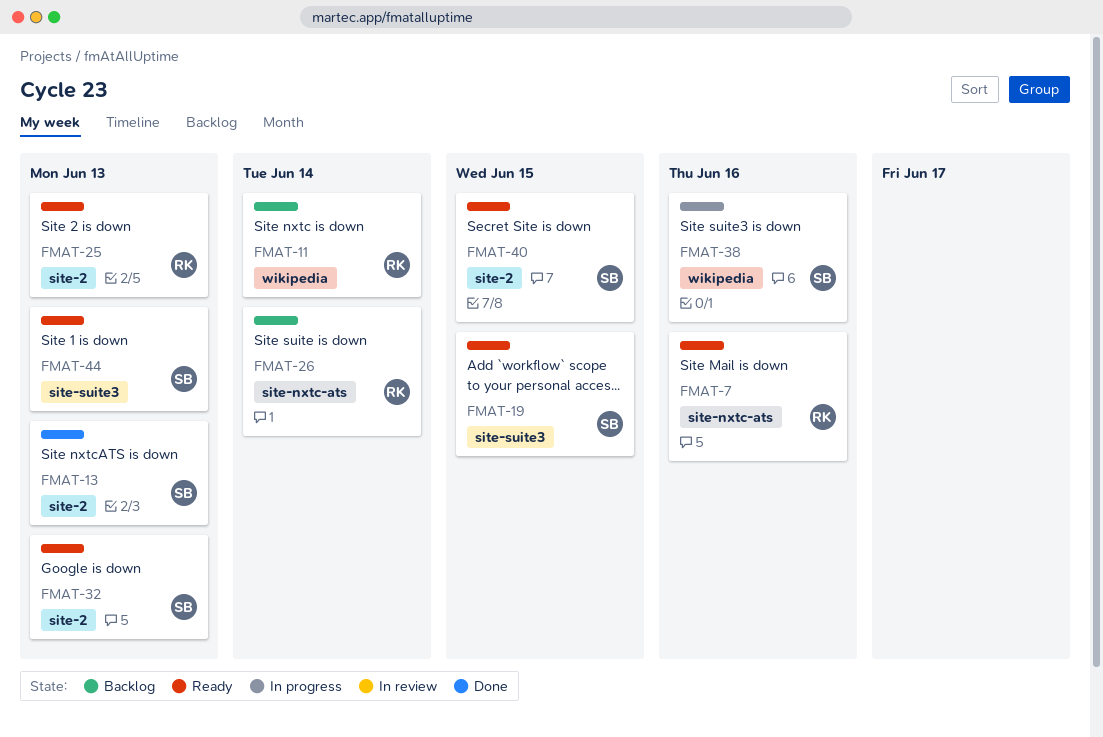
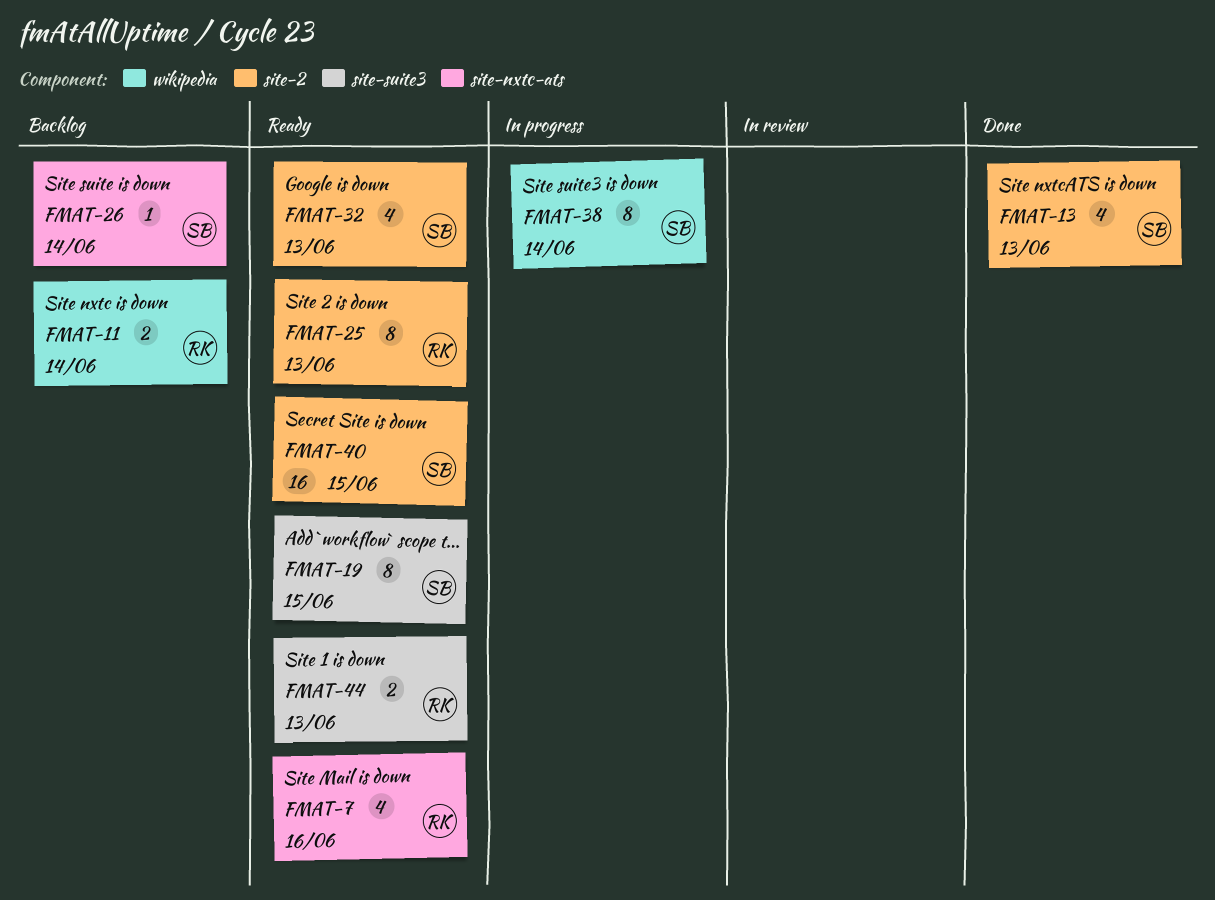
FMAT-26, owner: RK -> SB
FMAT-38, due: Jun 16 -> Jun 14
FMAT-44, owner: SB -> RK

